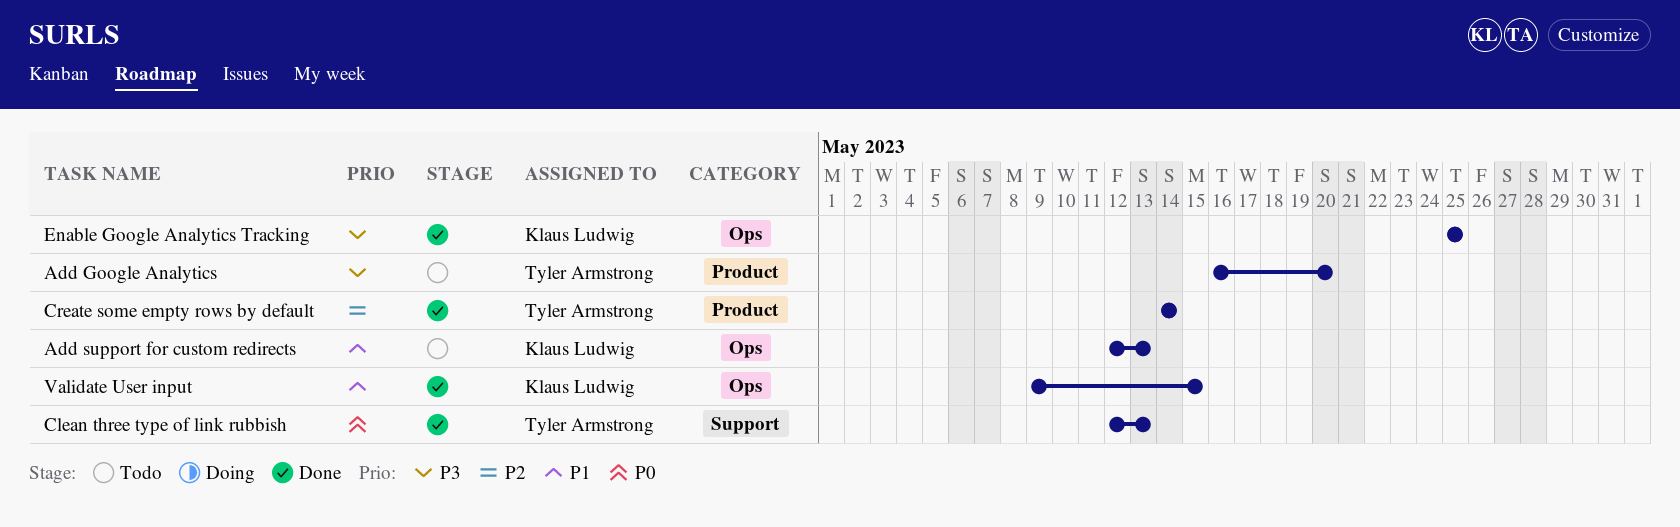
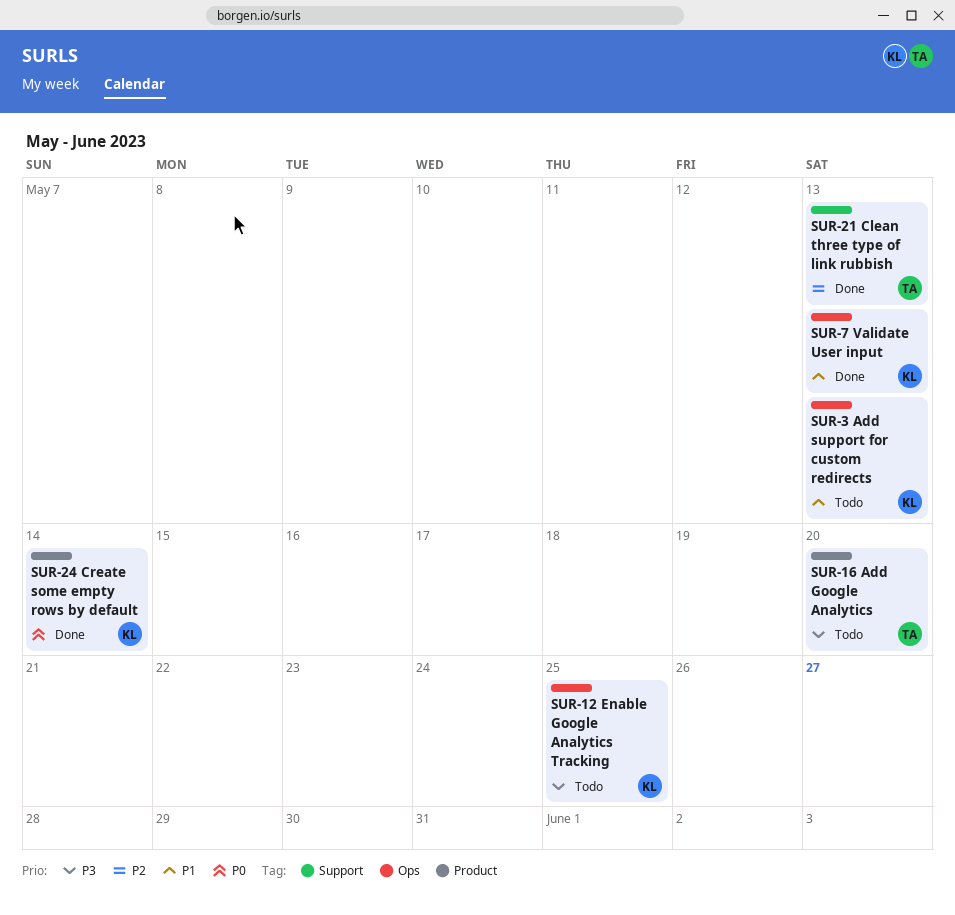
Clean three type of link rubbish, priority: P0 -> P2
Create some empty rows by default, owner: Tyler Armstrong -> Klaus Ludwig
Create some empty rows by default, priority: P2 -> P0
Enable Google Analytics Tracking, status: Done -> Todo
Validate User input, due: May 15 -> May 13

